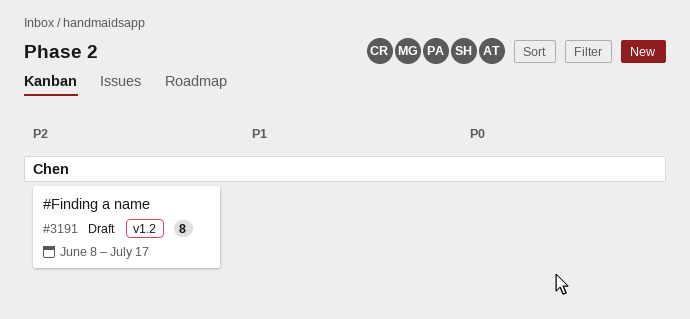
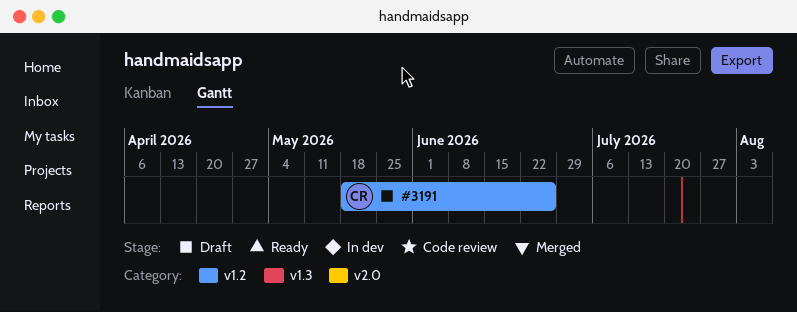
#3191, start: Jun 8 -> May 18
#3191, due: Jul 17 -> Jun 26

